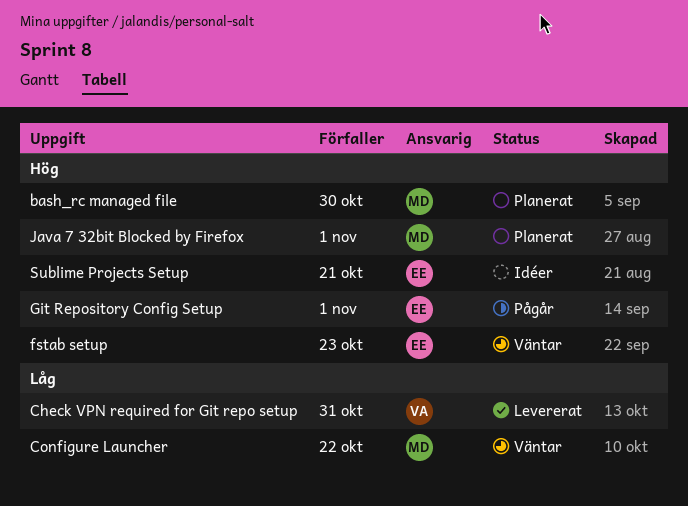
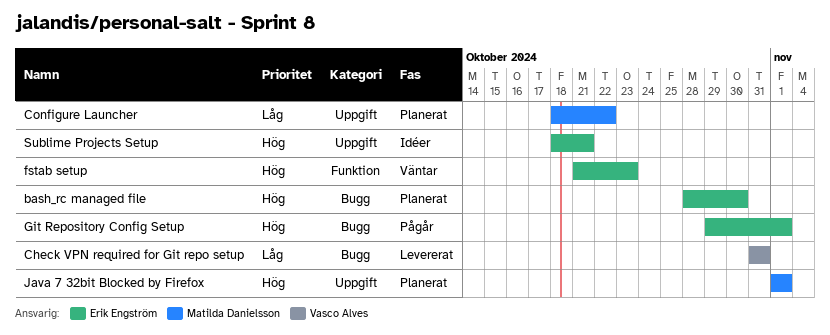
bash_rc managed file, owner: Matilda Danielsson -> Erik Engström
Configure Launcher, status: Väntar -> Planerat

